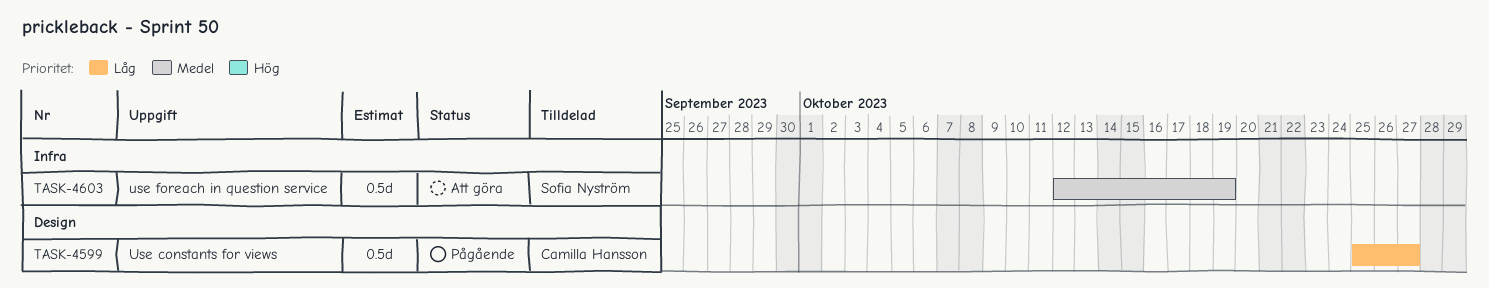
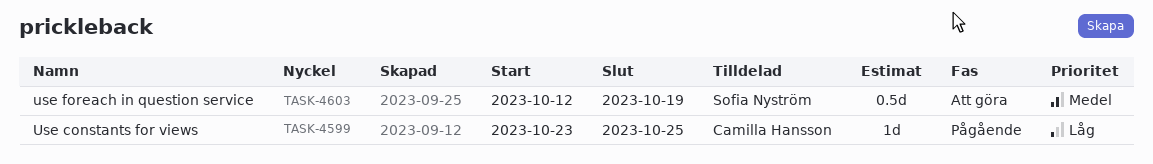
TASK-4599, estimate: 0.5d -> 1d
TASK-4599, start: Oct 25 -> Oct 23
TASK-4599, due: Oct 27 -> Oct 25

